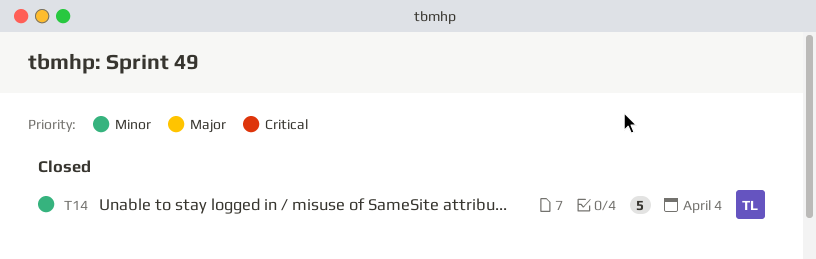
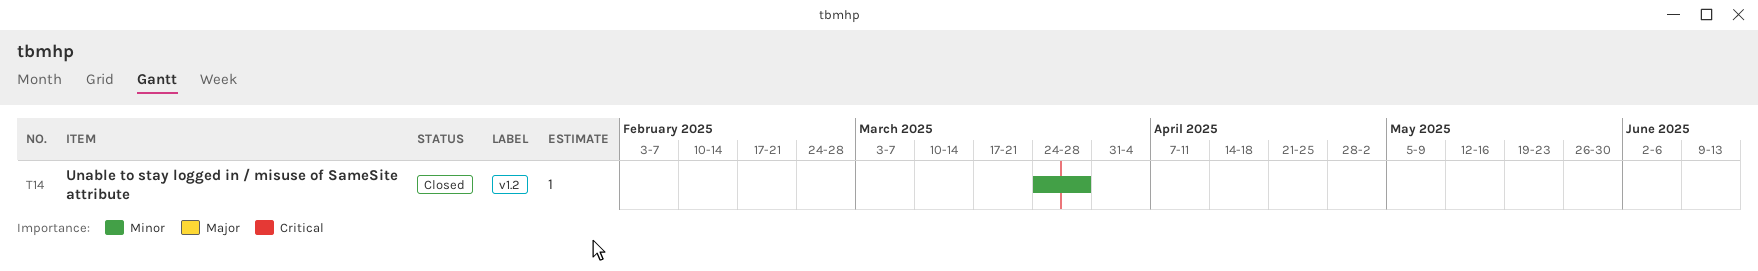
T14, estimate: 5 -> 1
T14, due: Apr 4 -> Mar 28

